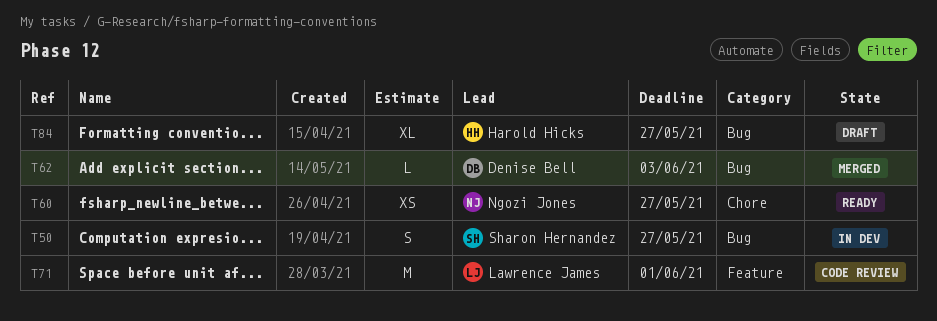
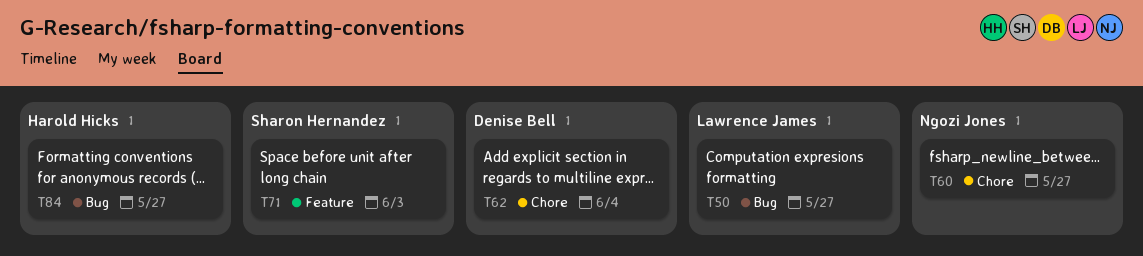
T50, owner: Sharon Hernandez -> Lawrence James
T62, label: Bug -> Chore
T62, due: Jun 3 -> Jun 4
T71, owner: Lawrence James -> Sharon Hernandez
T71, due: Jun 1 -> Jun 3

